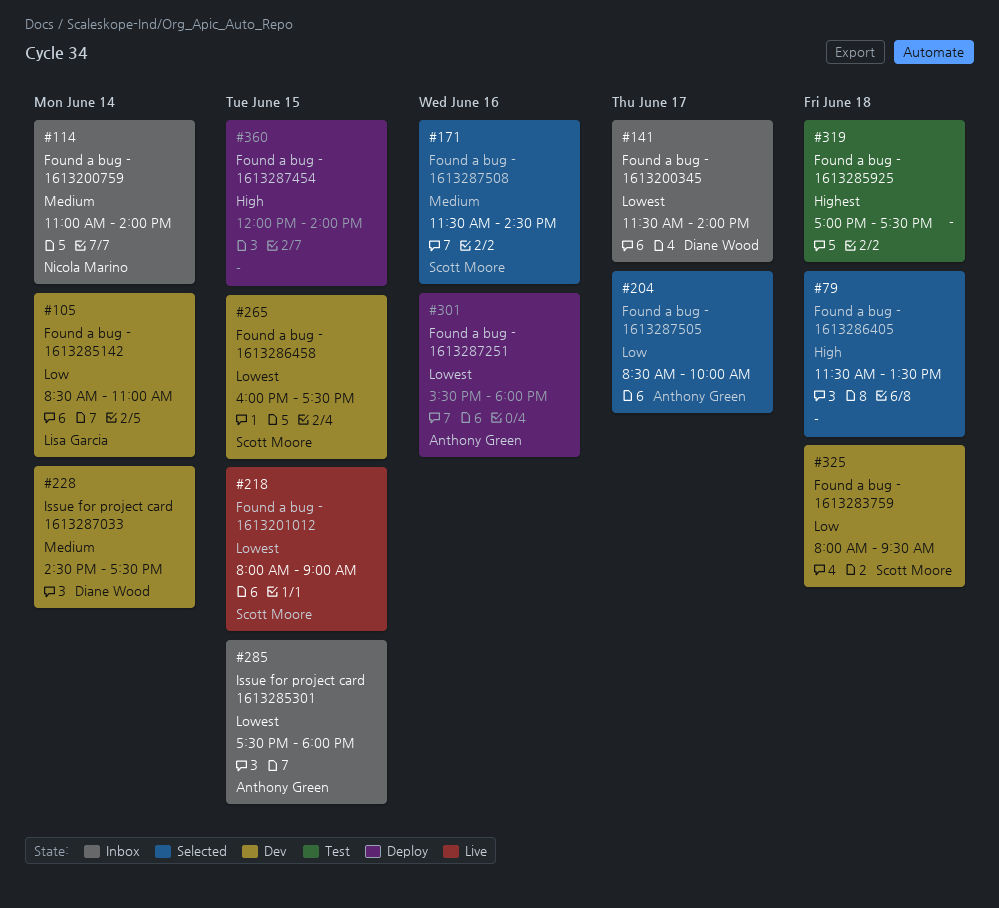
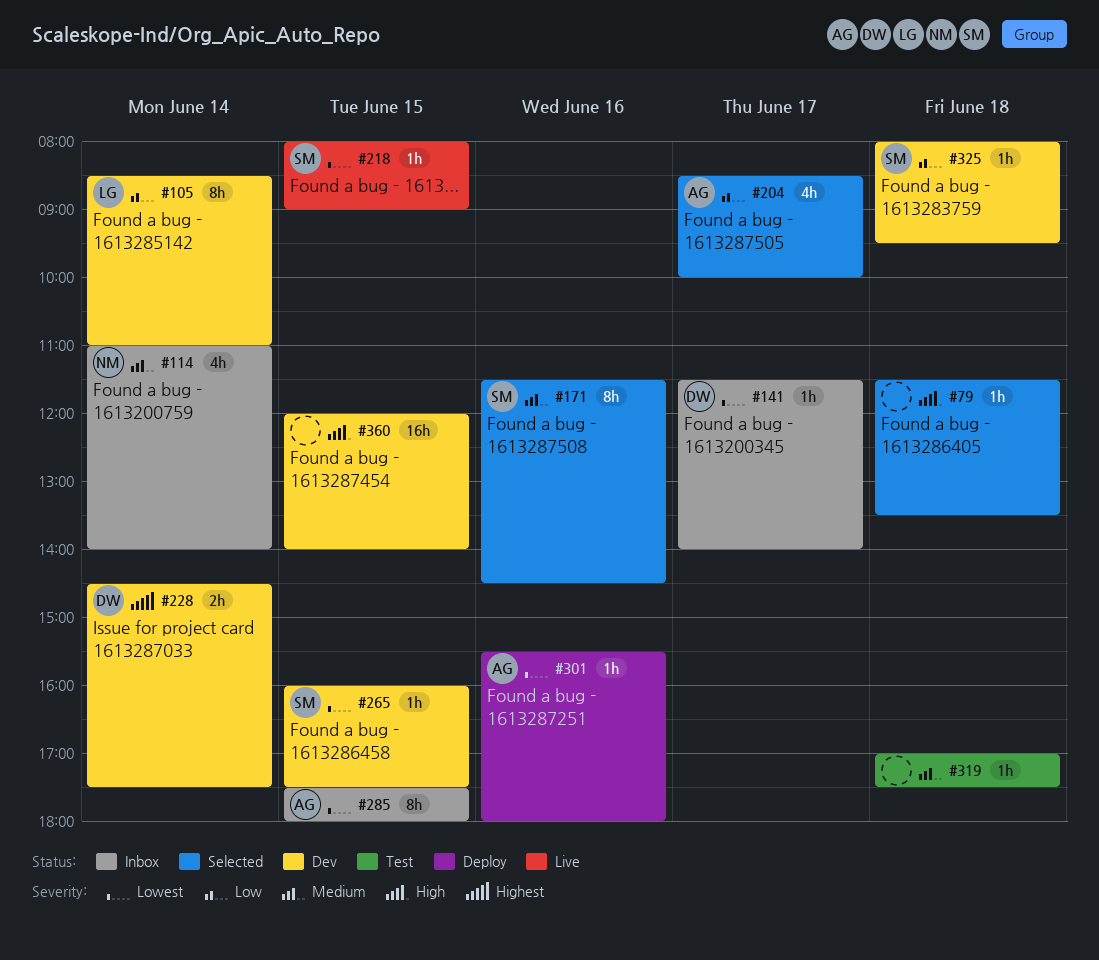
#228, priority: Medium -> Highest
#319, priority: Highest -> Medium
#360, status: Deploy -> Dev

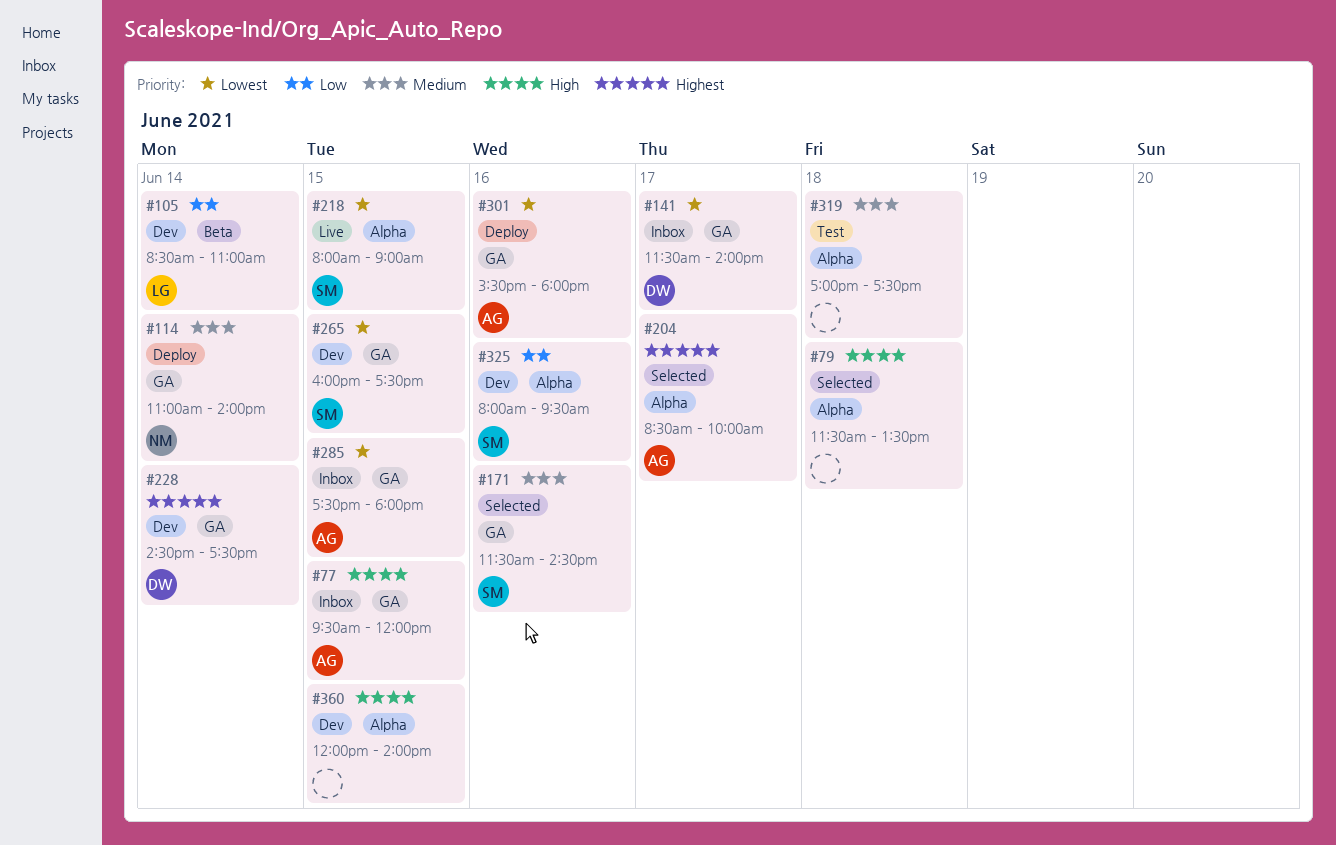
#77: none -> present
#114, status: Inbox -> Deploy
#204, priority: Low -> Highest
#325, day: Jun 18 -> Jun 16

